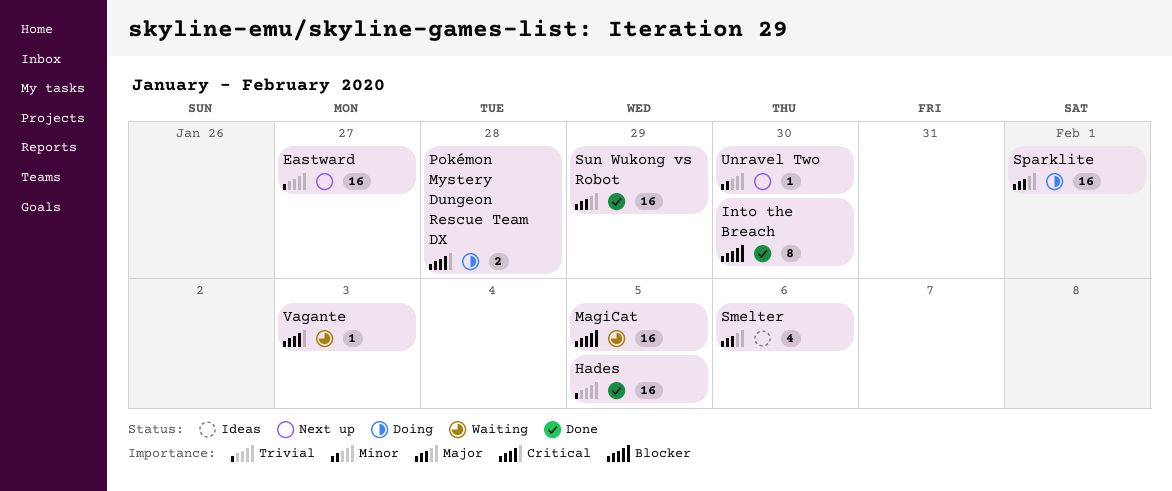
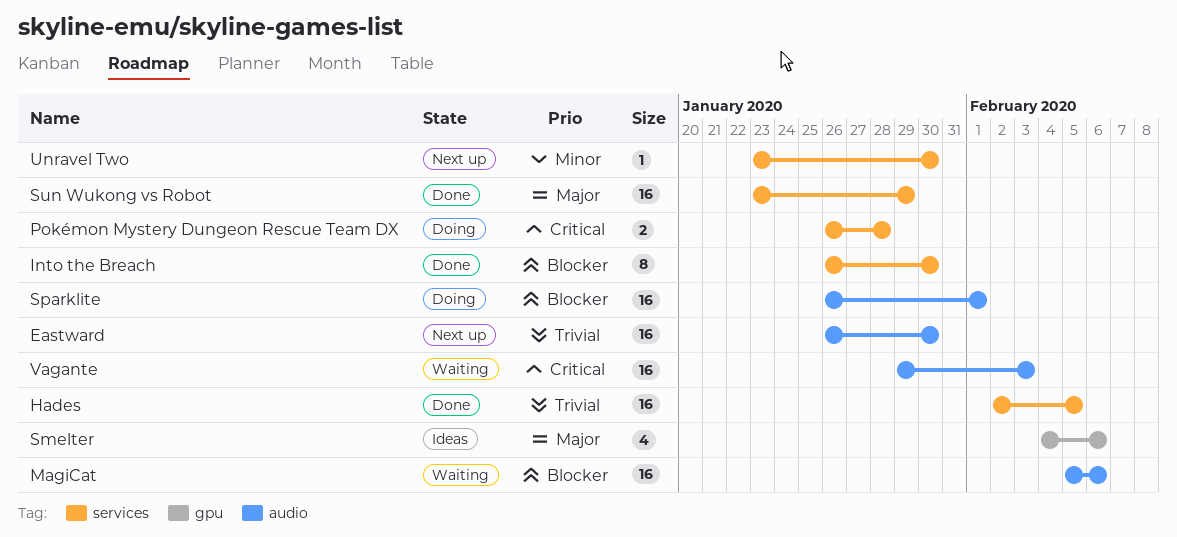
Eastward, due: Jan 27 -> Jan 30
MagiCat, due: Feb 5 -> Feb 6
Sparklite, priority: Major -> Blocker
Vagante, estimate: 1 -> 16

